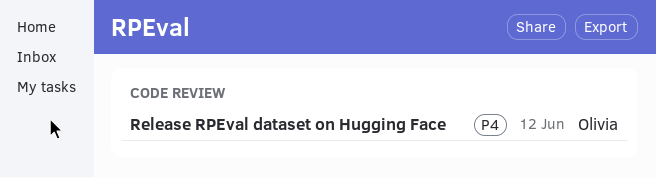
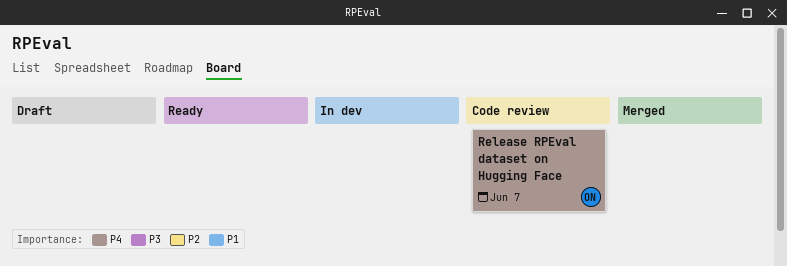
Release RPEval dataset on Hugging Face, due: Jun 12 -> Jun 7

